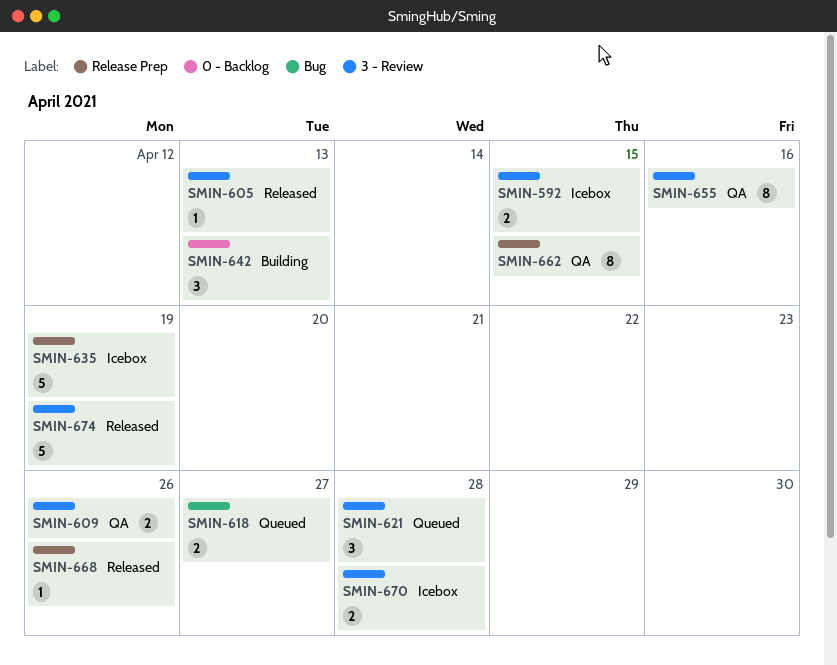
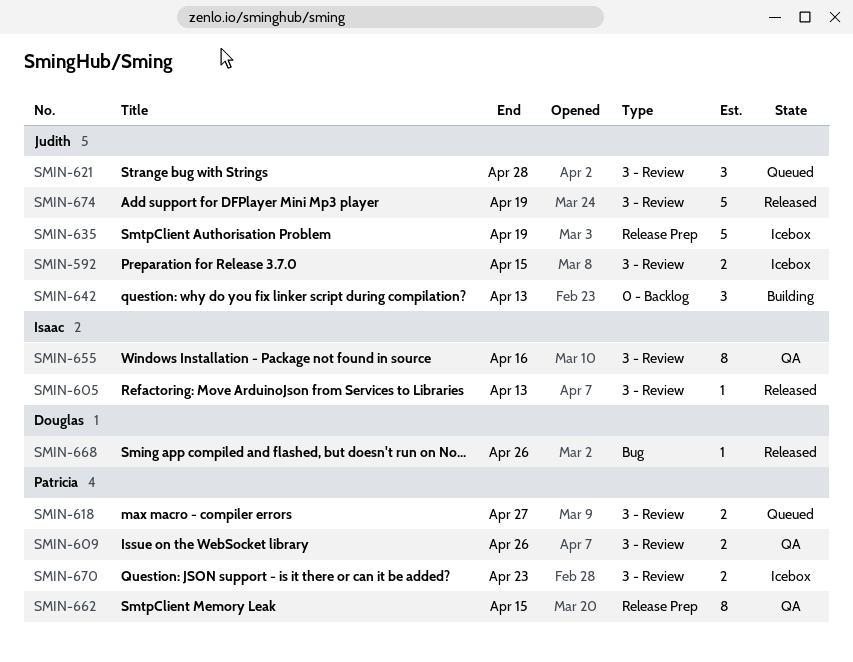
SMIN-618, label: Bug -> 3 - Review
SMIN-668, label: Release Prep -> Bug
SMIN-670, due: Apr 28 -> Apr 23

